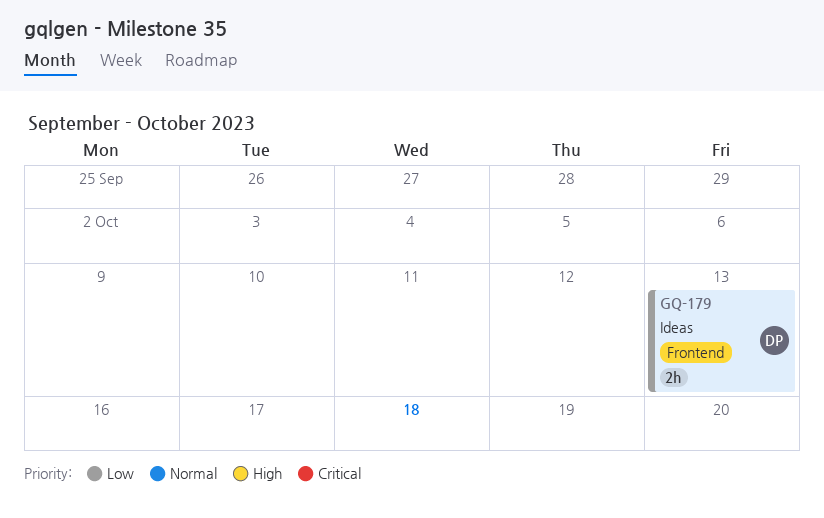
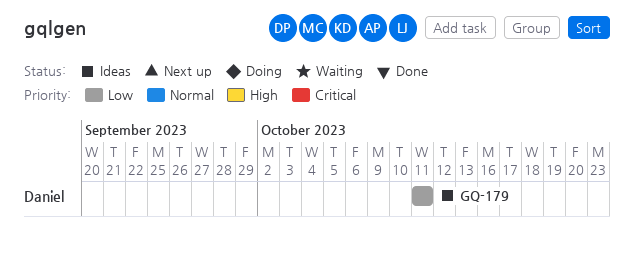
GQ-179, due: Oct 13 -> Oct 11

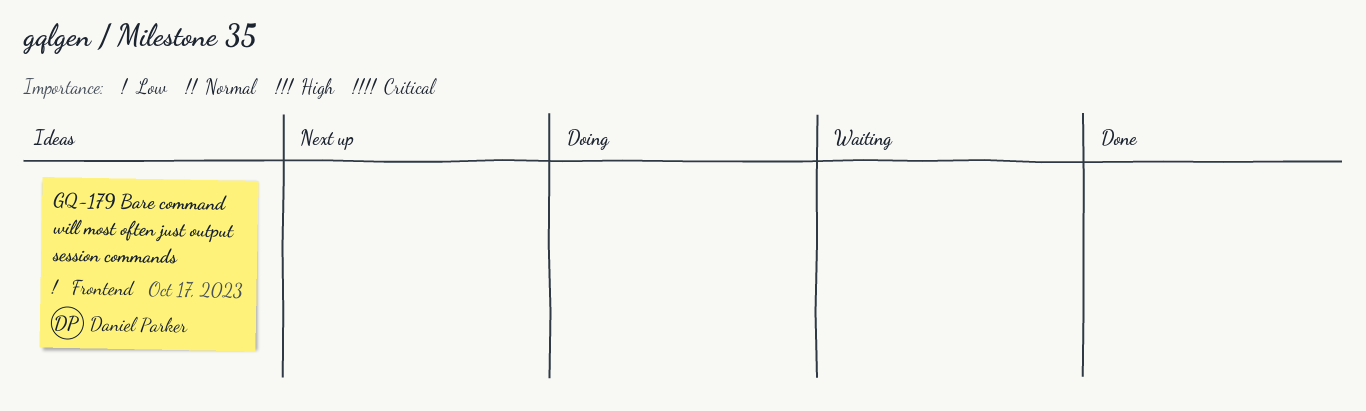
GQ-179, due: Oct 11 -> Oct 17

